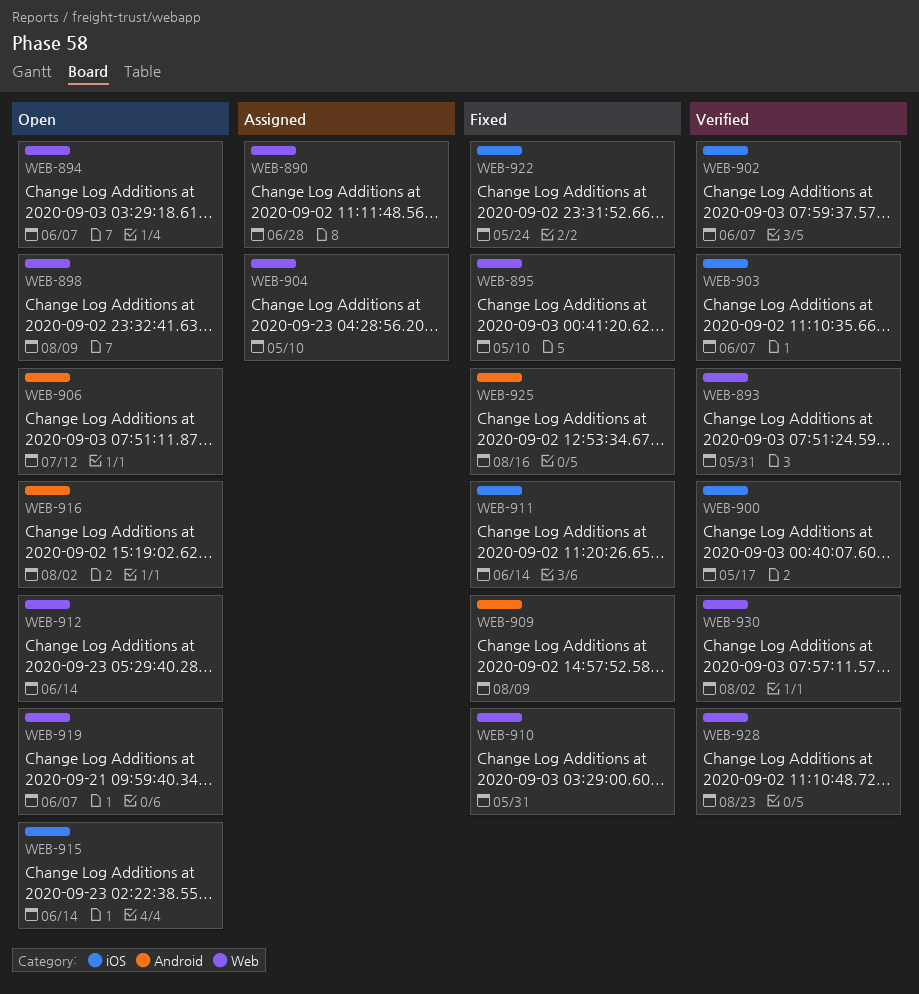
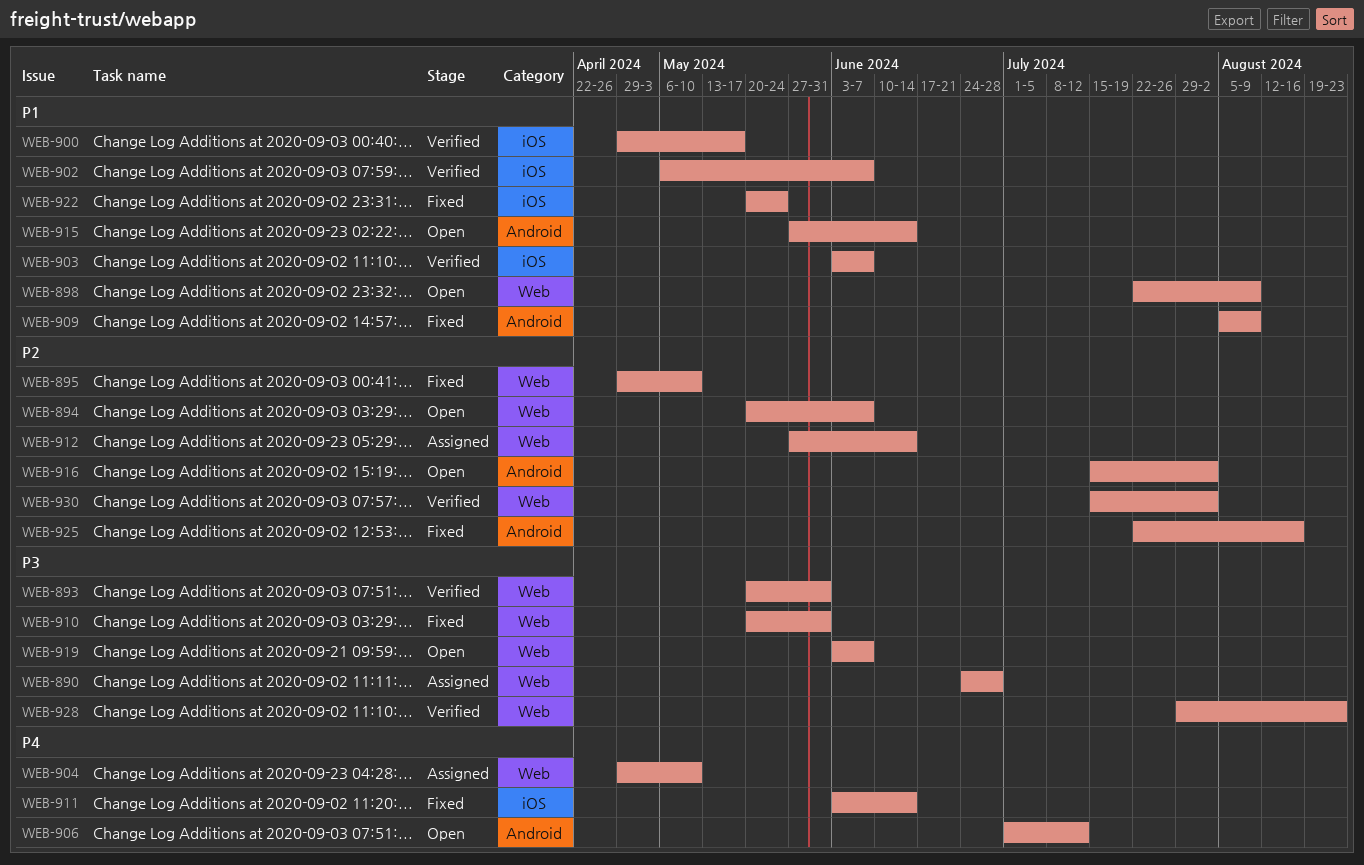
WEB-912, status: Open -> Assigned
WEB-915, label: iOS -> Android

